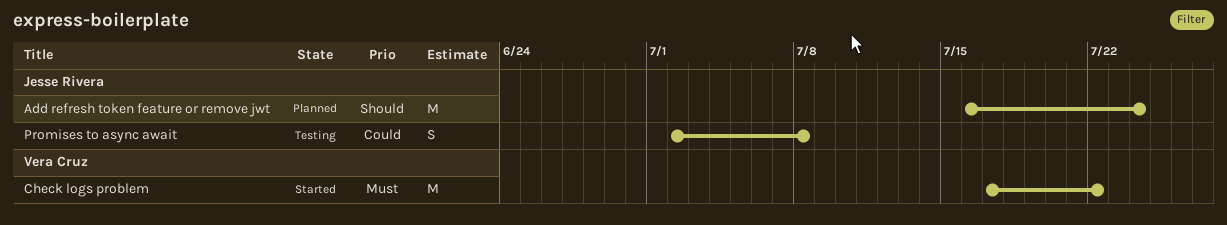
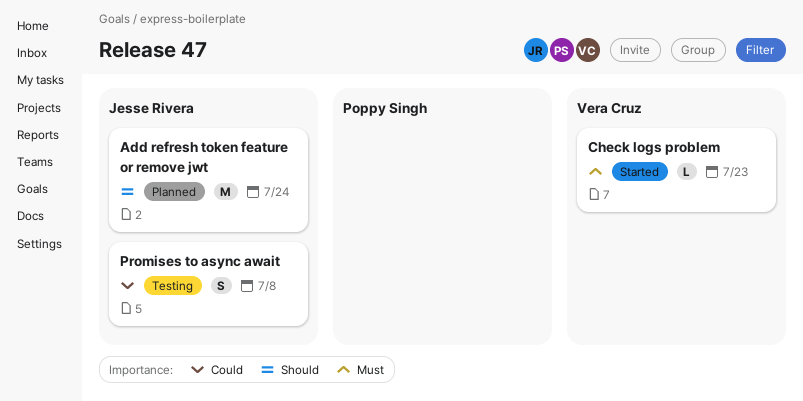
Check logs problem, estimate: M -> L
Check logs problem, due: Jul 22 -> Jul 23

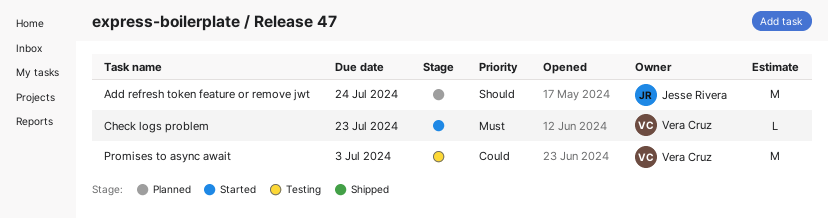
Promises to async await, owner: Jesse Rivera -> Vera Cruz
Promises to async await, estimate: S -> M
Promises to async await, due: Jul 8 -> Jul 3

